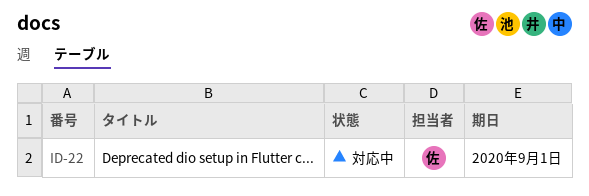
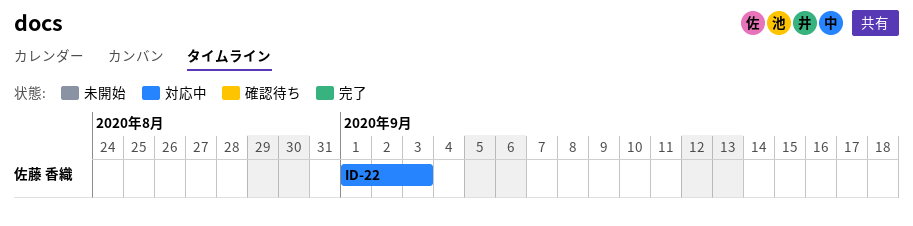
ID-22, due: Sep 1 -> Sep 3

